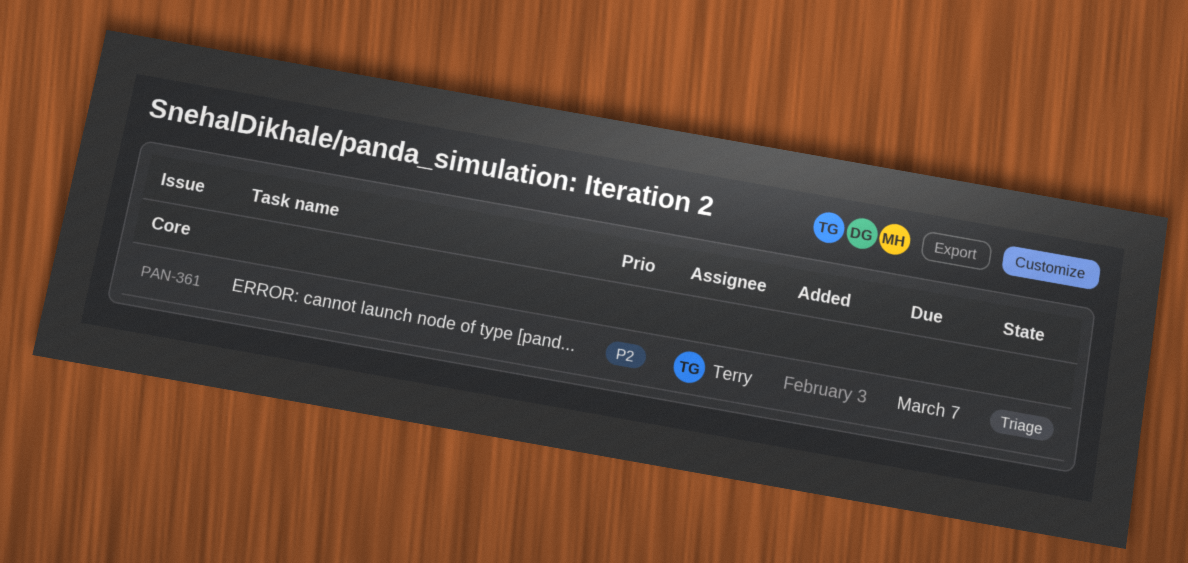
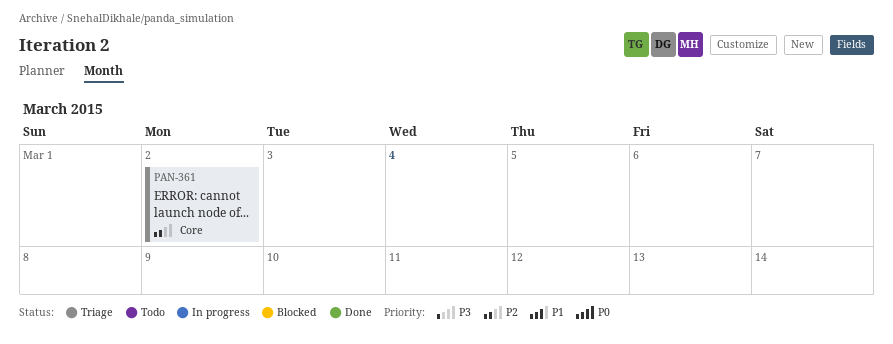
PAN-361, due: Mar 7 -> Mar 2

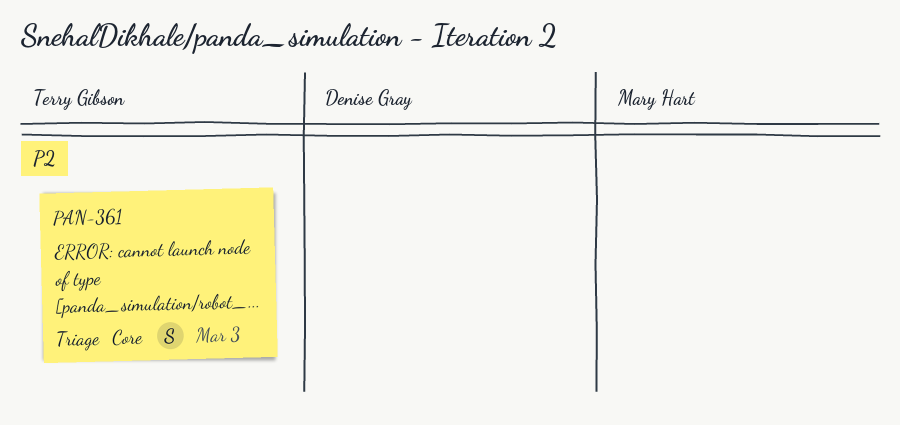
PAN-361, due: Mar 2 -> Mar 3

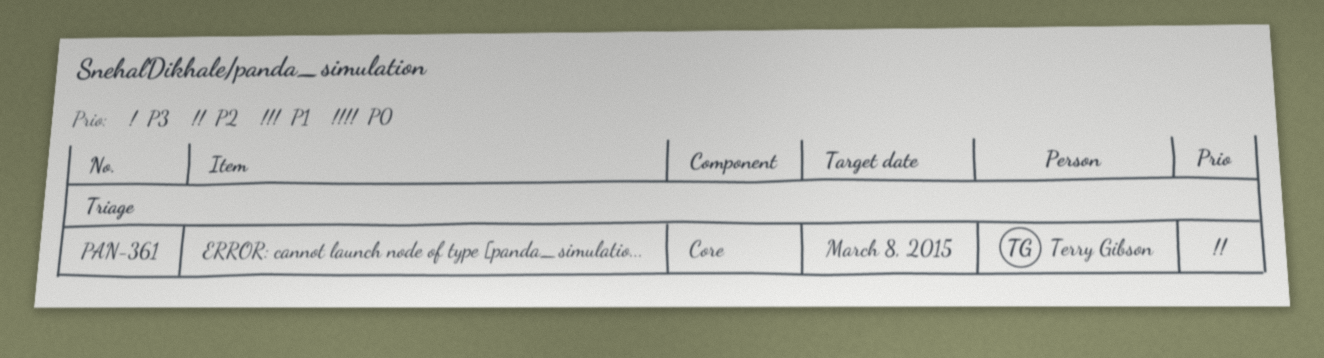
PAN-361, due: Mar 3 -> Mar 8

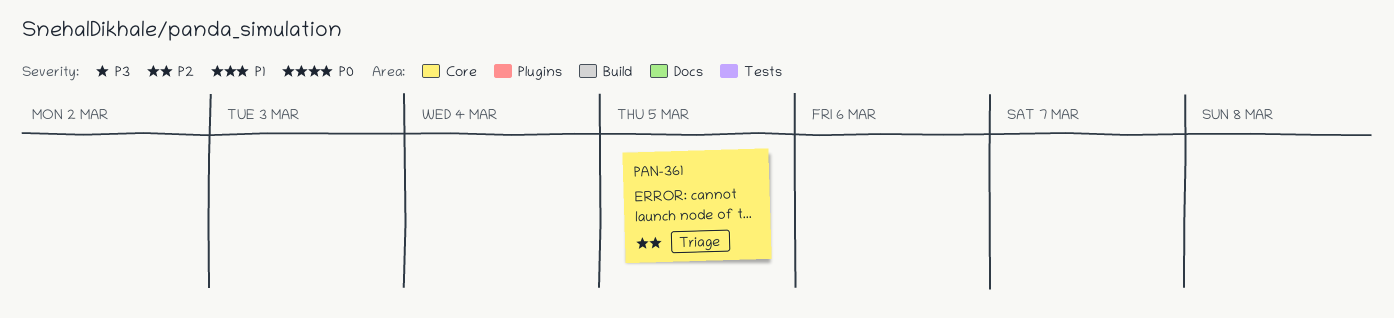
PAN-361, due: Mar 8 -> Mar 5

